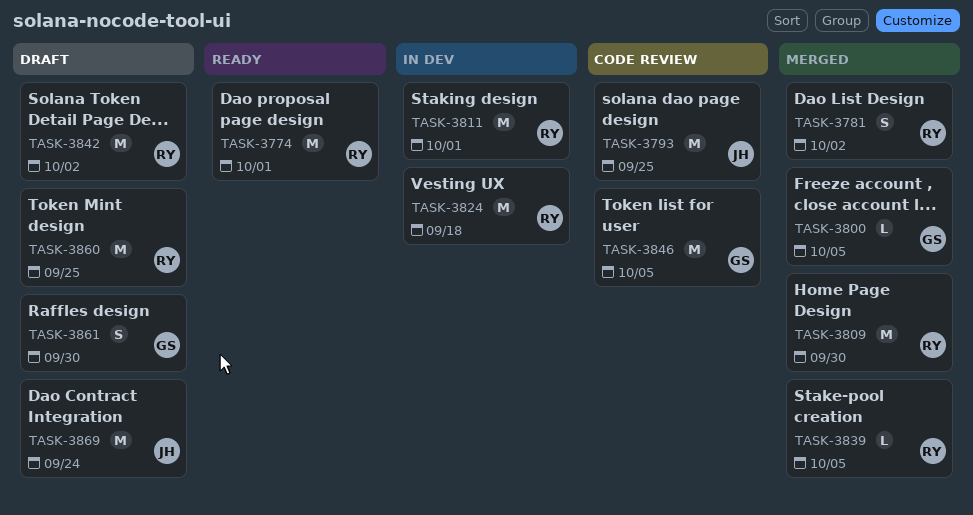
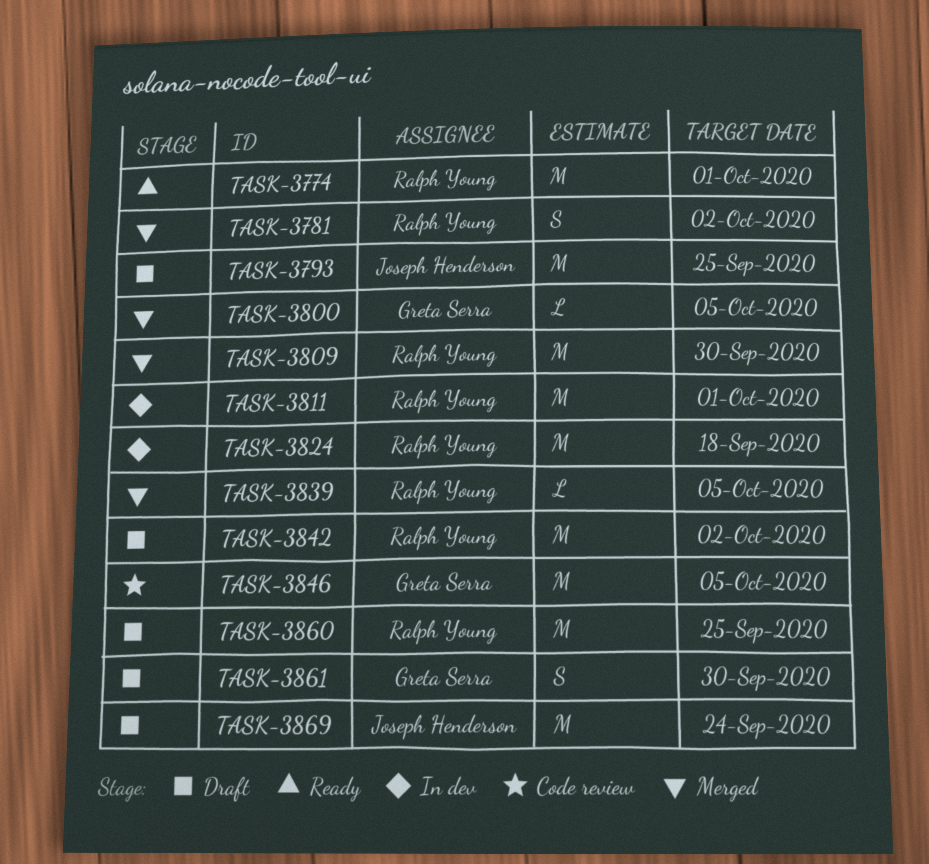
TASK-3793, status: Code review -> Draft

